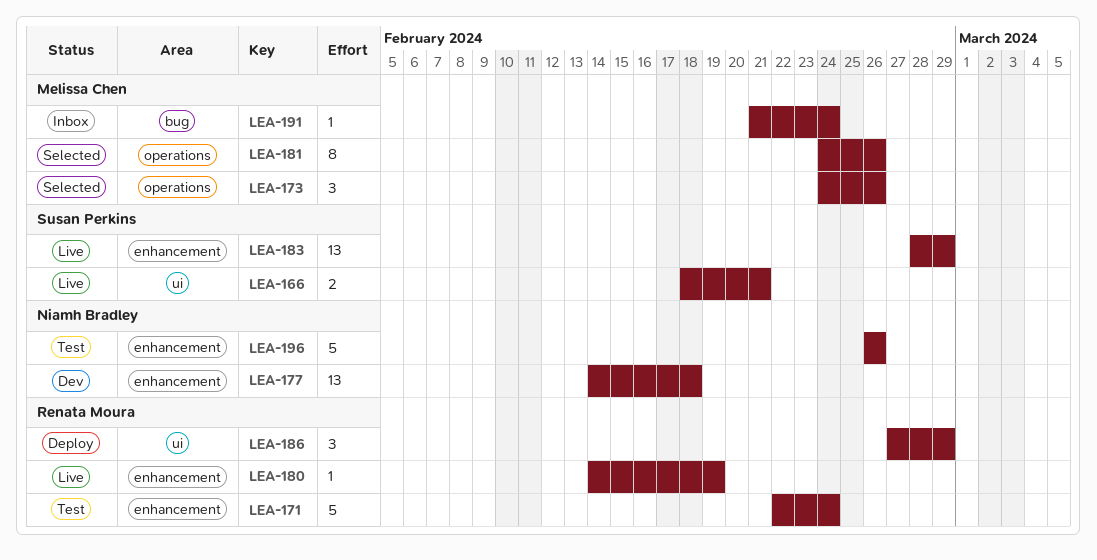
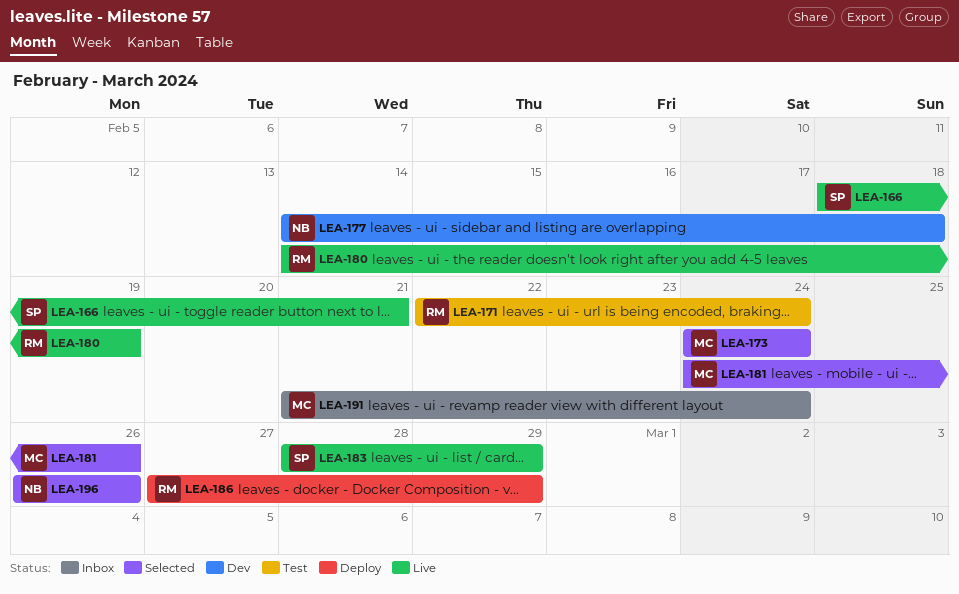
LEA-173, due: Feb 26 -> Feb 24
LEA-196, status: Test -> Selected

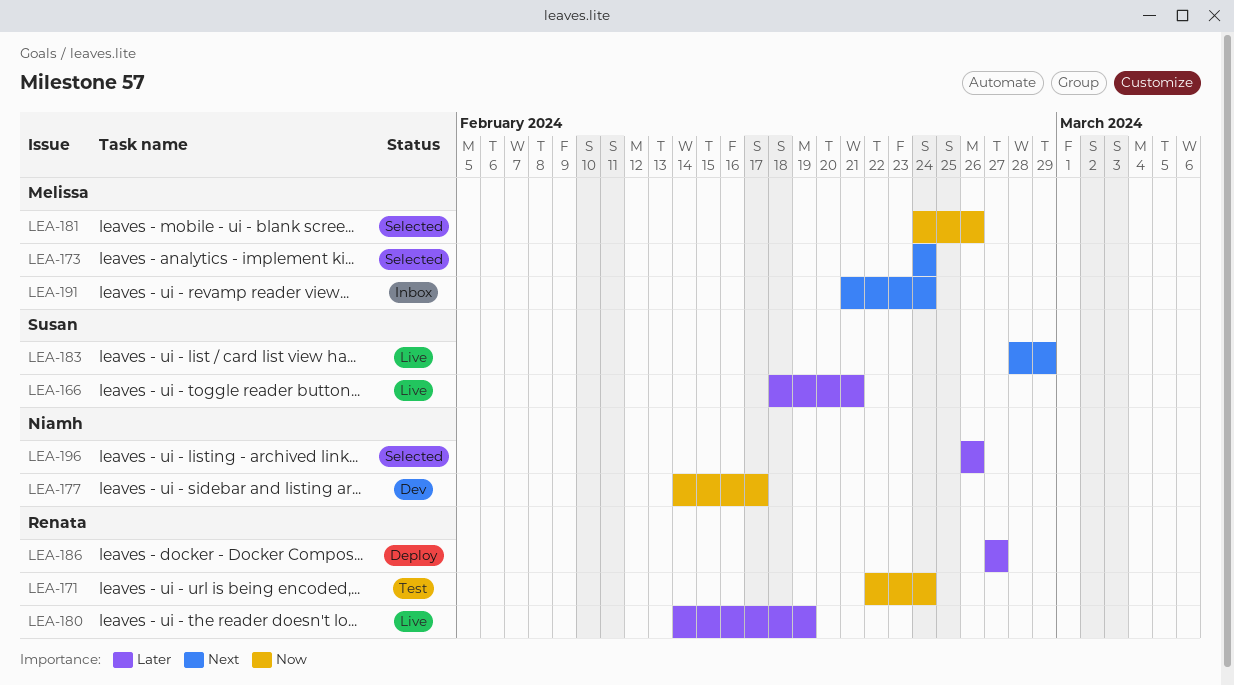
LEA-177, due: Feb 18 -> Feb 17
LEA-186, due: Feb 29 -> Feb 27

